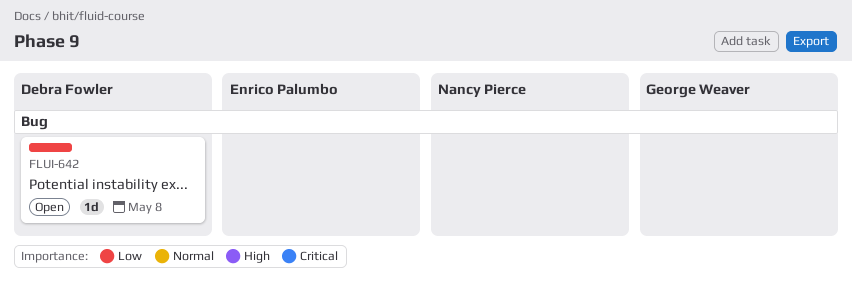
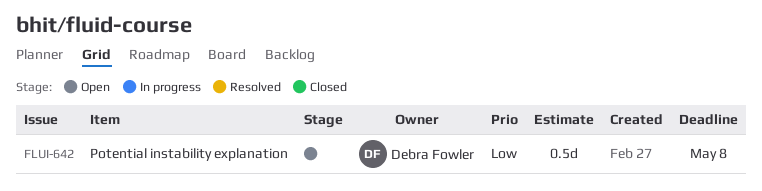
FLUI-642, estimate: 1d -> 0.5d

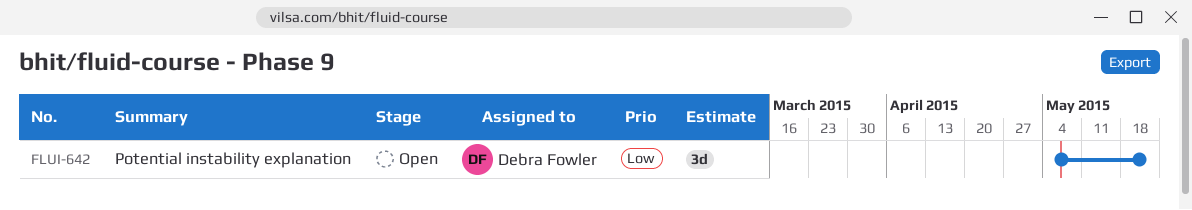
FLUI-642, estimate: 0.5d -> 3d
FLUI-642, due: May 8 -> May 22

